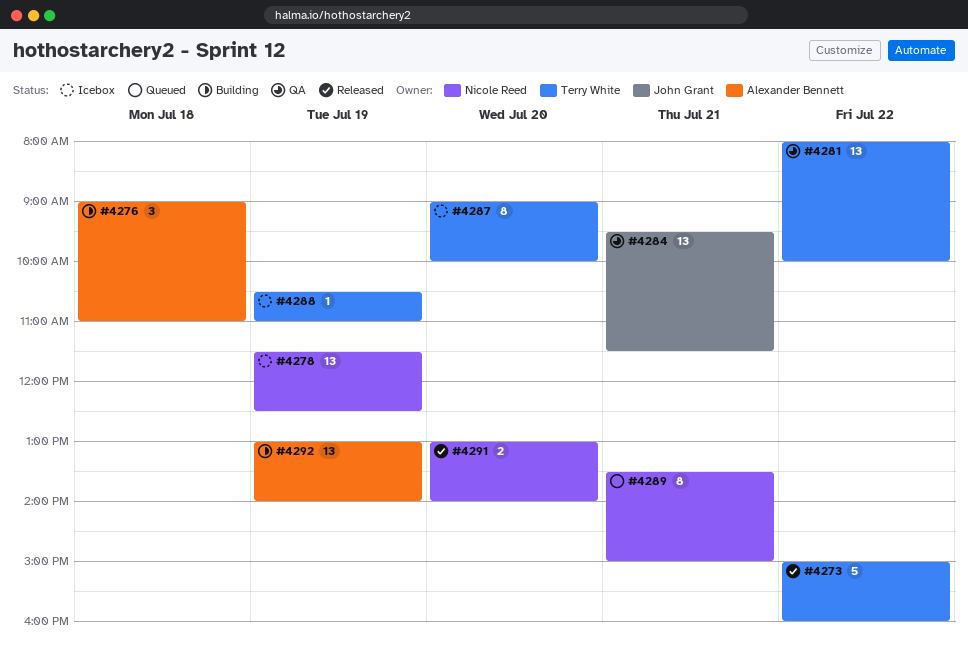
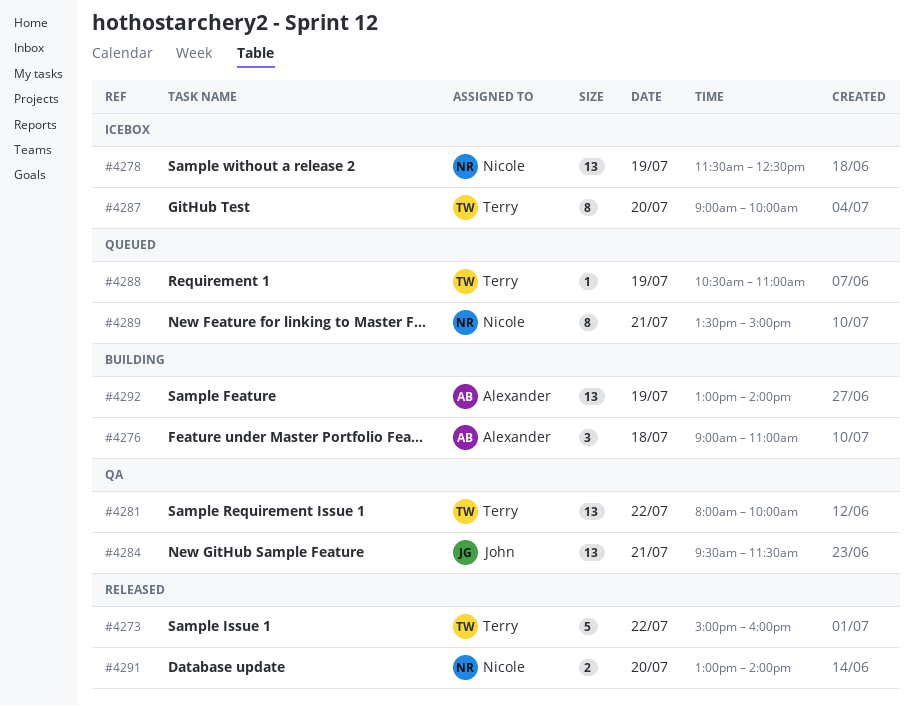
#4288, status: Icebox -> Queued

